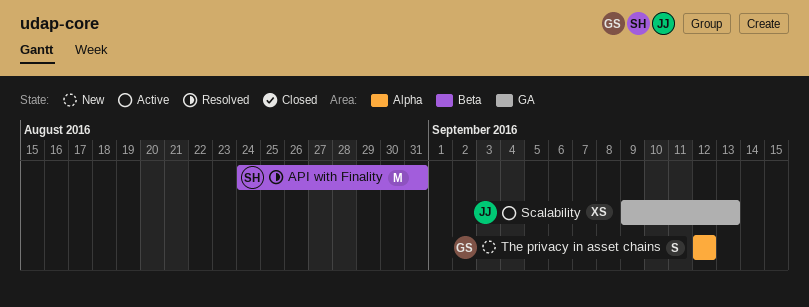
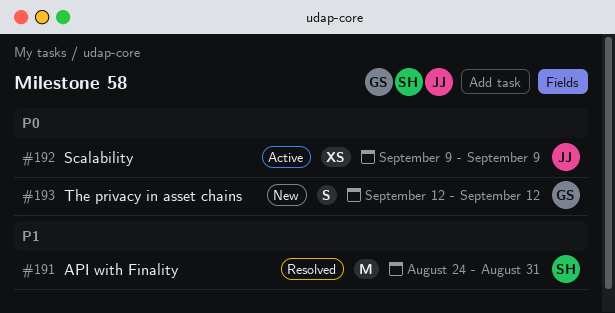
Scalability, due: Sep 13 -> Sep 9

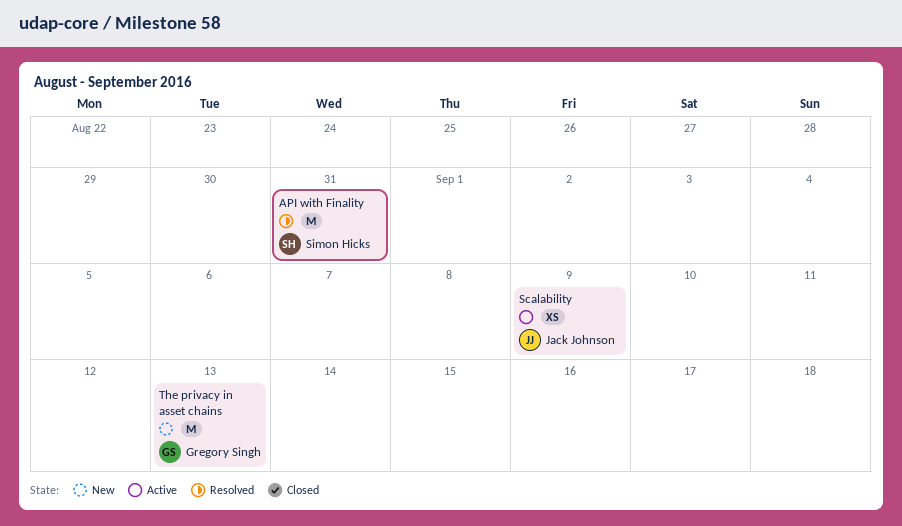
The privacy in asset chains, estimate: S -> M
The privacy in asset chains, due: Sep 12 -> Sep 13

